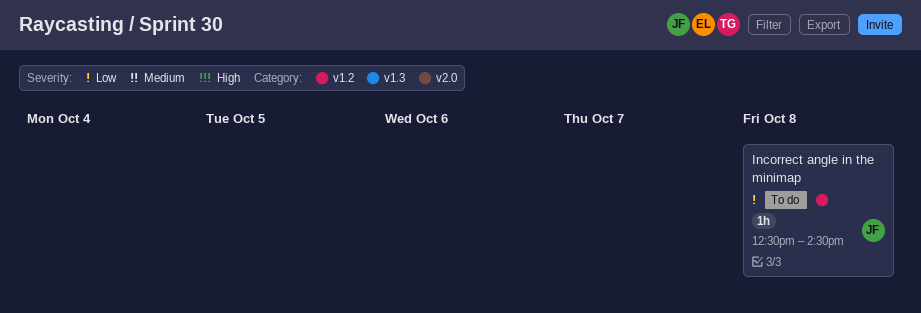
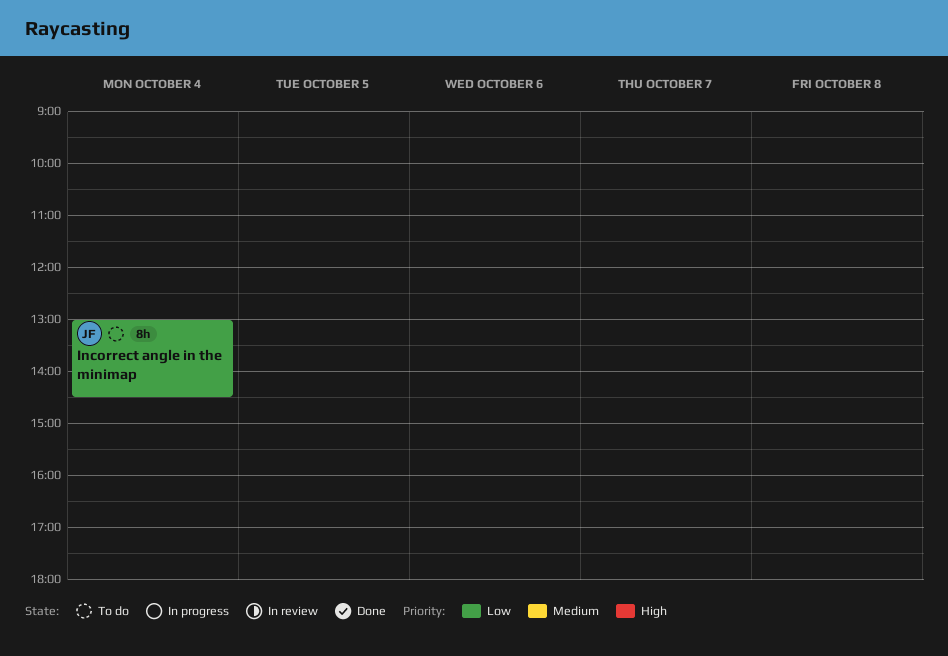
Incorrect angle in the minimap, estimate: 1h -> 8h
Incorrect angle in the minimap, day: Oct 8 -> Oct 4
Incorrect angle in the minimap, begins: 12:30 -> 13:00

